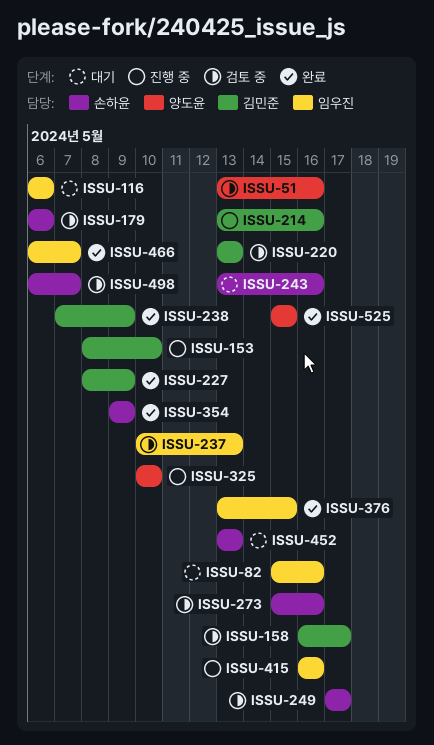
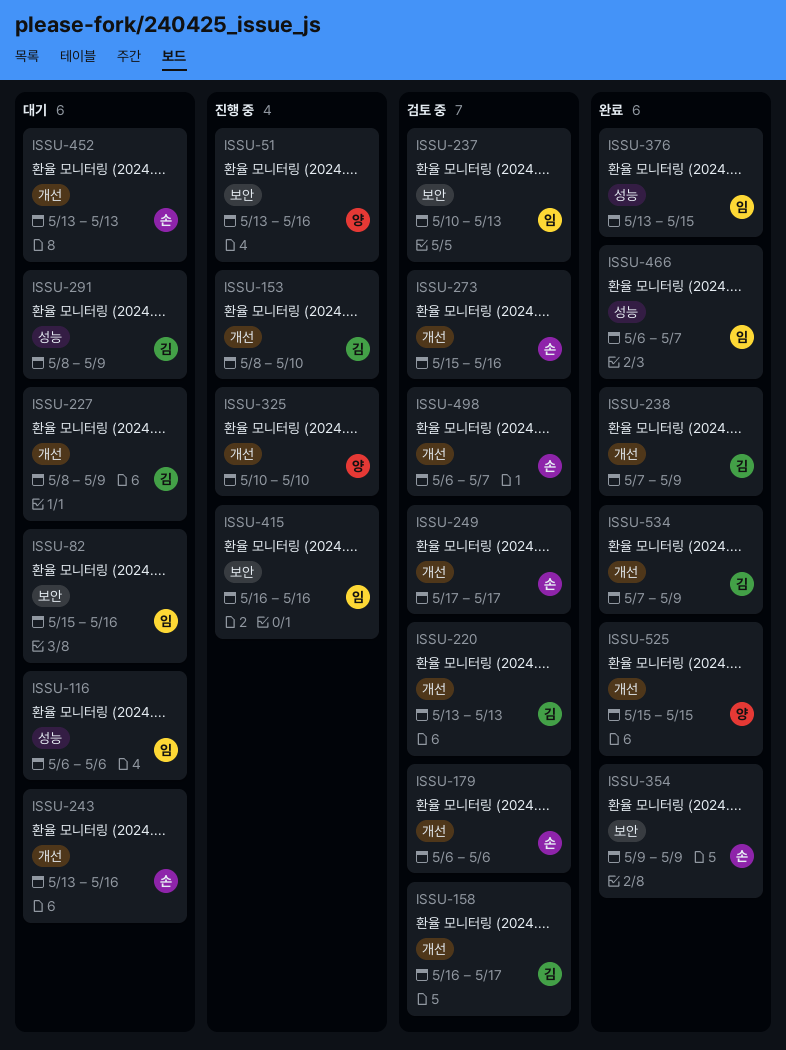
ISSU-51, status: 검토 중 -> 진행 중
ISSU-214: present -> none
ISSU-227, status: 완료 -> 대기
ISSU-291: none -> present
ISSU-534: none -> present

